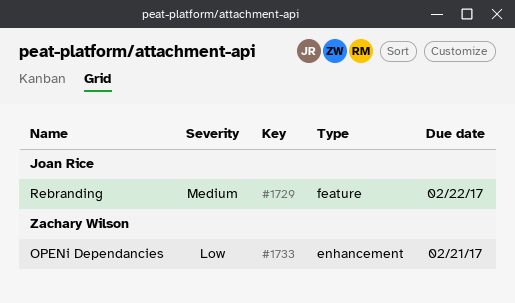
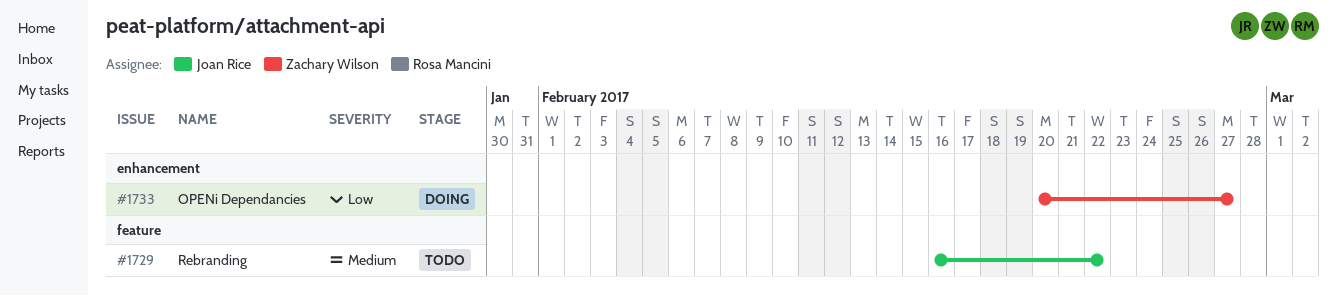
#1733, due: Feb 21 -> Feb 27

